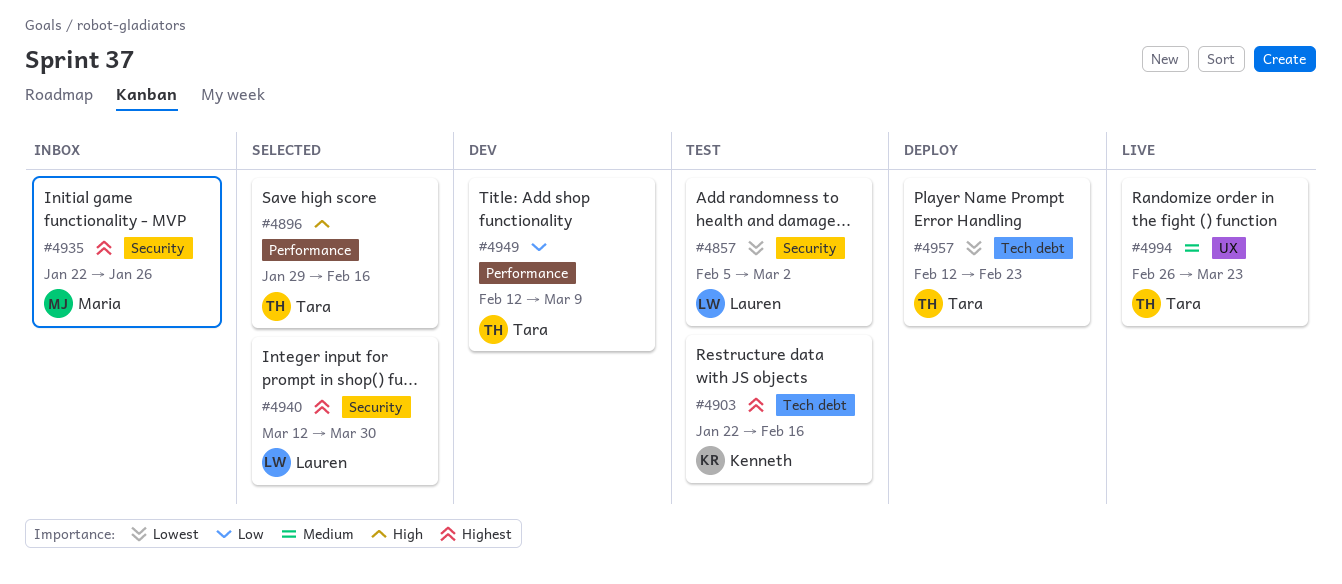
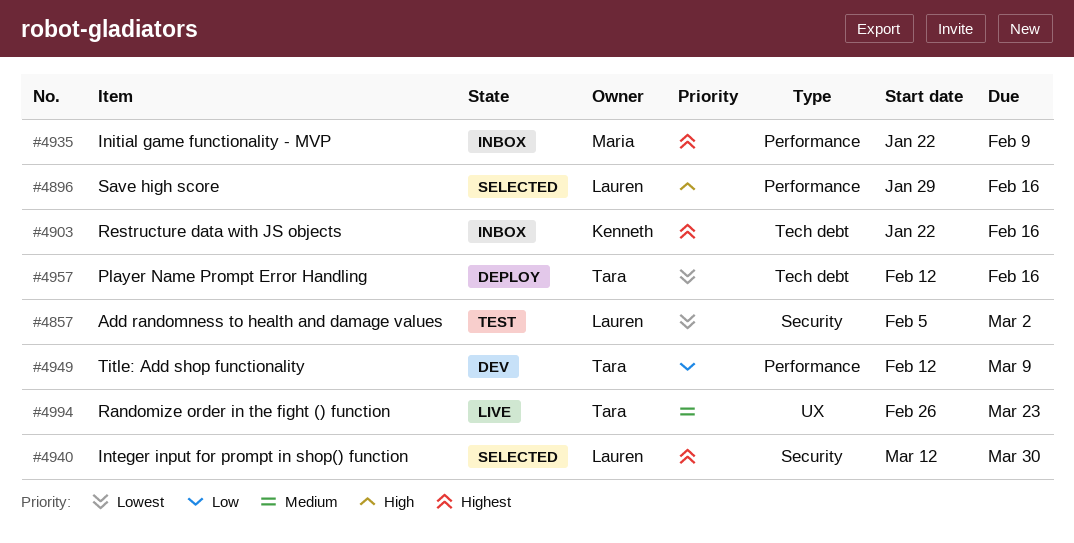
#4896, owner: Tara -> Lauren
#4903, status: Test -> Inbox
#4935, label: Security -> Performance
#4935, due: Jan 26 -> Feb 9
#4957, due: Feb 23 -> Feb 16

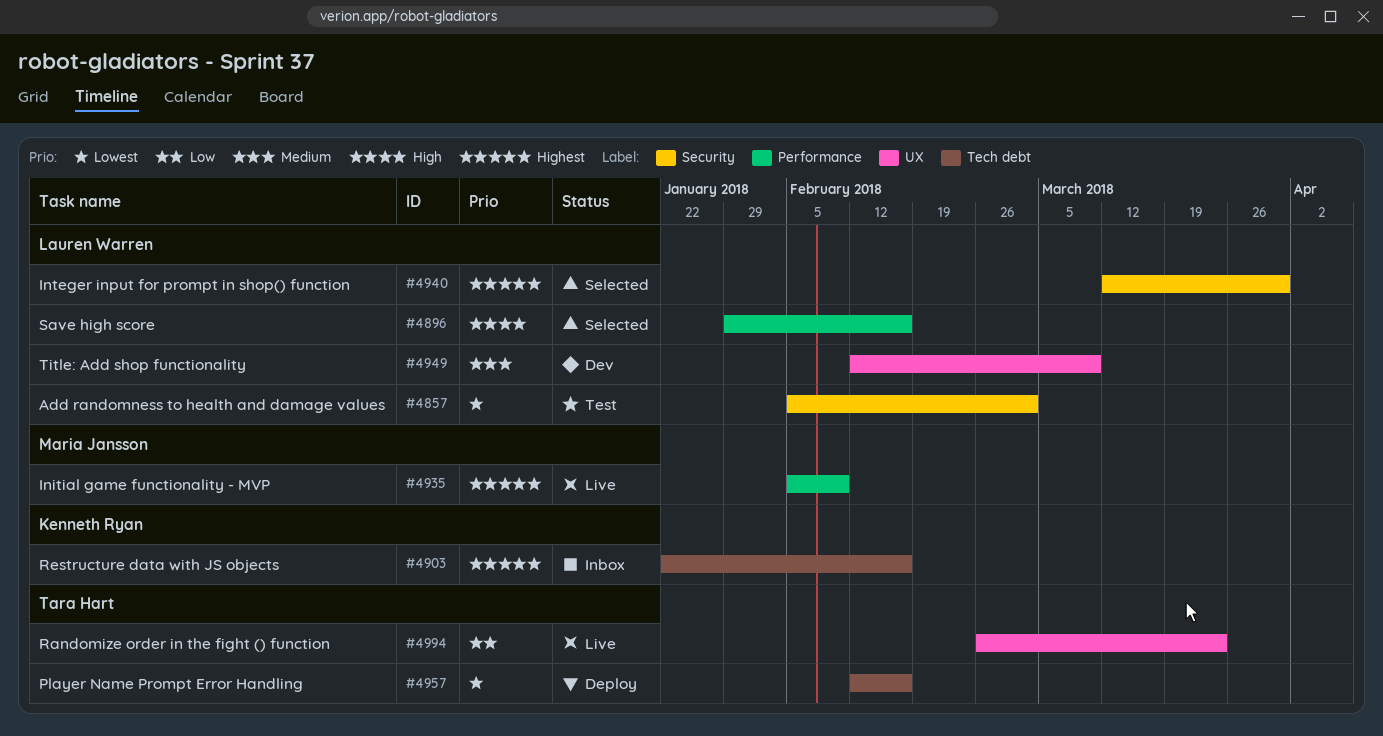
#4935, status: Inbox -> Live
#4935, start: Jan 22 -> Feb 5
#4949, owner: Tara Hart -> Lauren Warren
#4949, priority: Low -> Medium
#4949, label: Performance -> UX
#4994, priority: Medium -> Low

